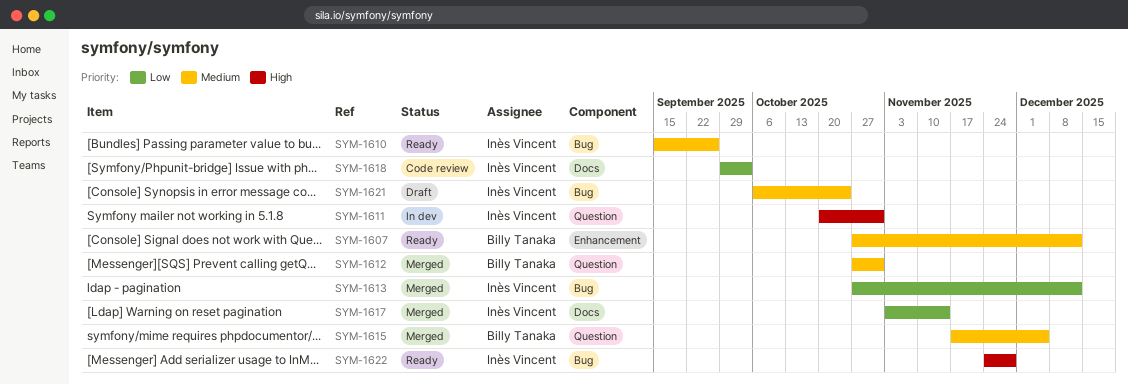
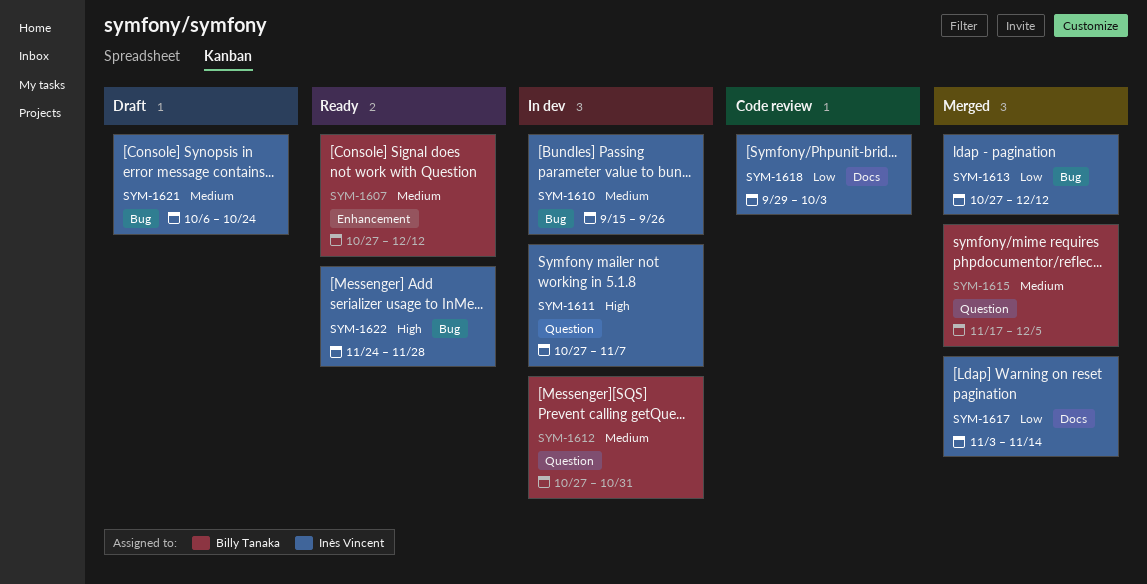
SYM-1610, status: Ready -> In dev
SYM-1611, start: Oct 20 -> Oct 27
SYM-1611, due: Oct 31 -> Nov 7
SYM-1612, status: Merged -> In dev

